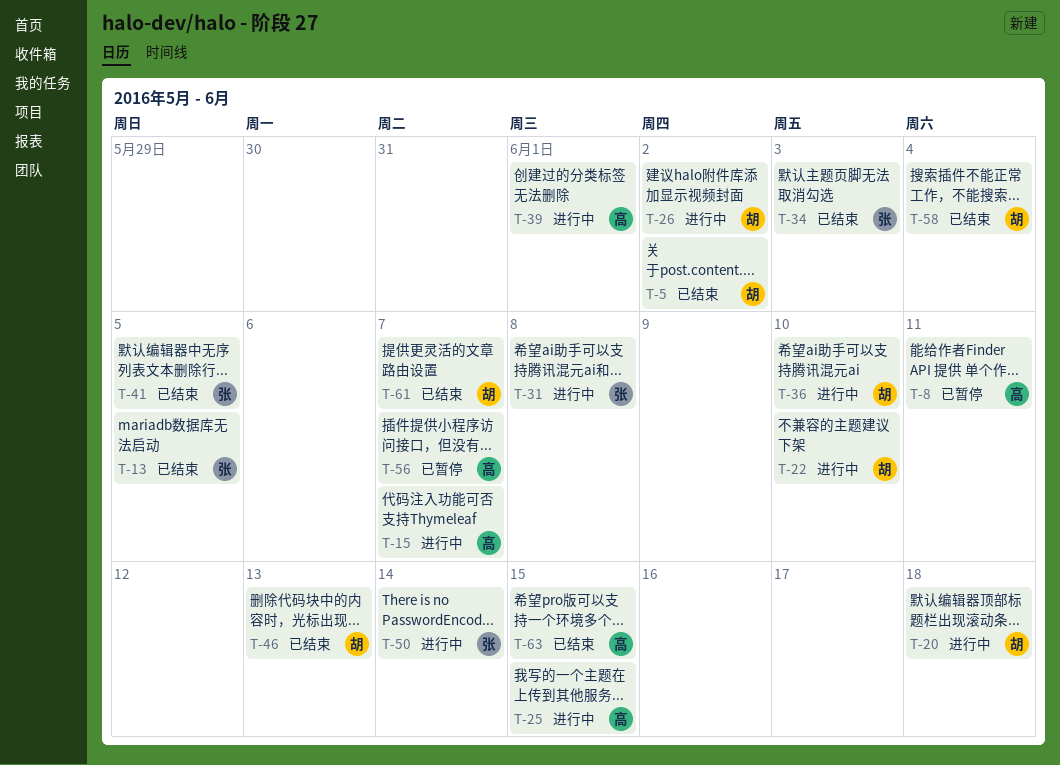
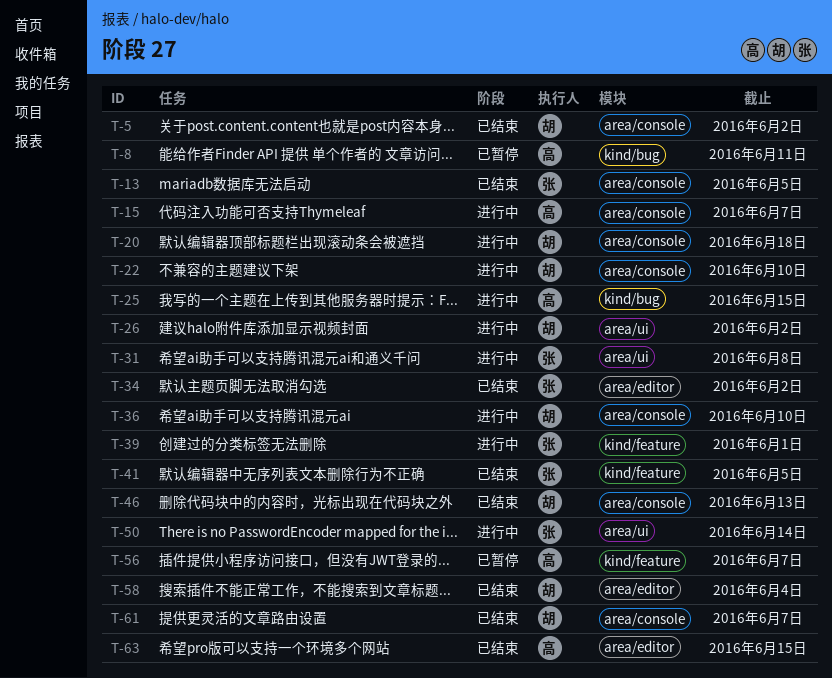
T-34, due: Jun 3 -> Jun 2
T-39, owner: 高 -> 张

